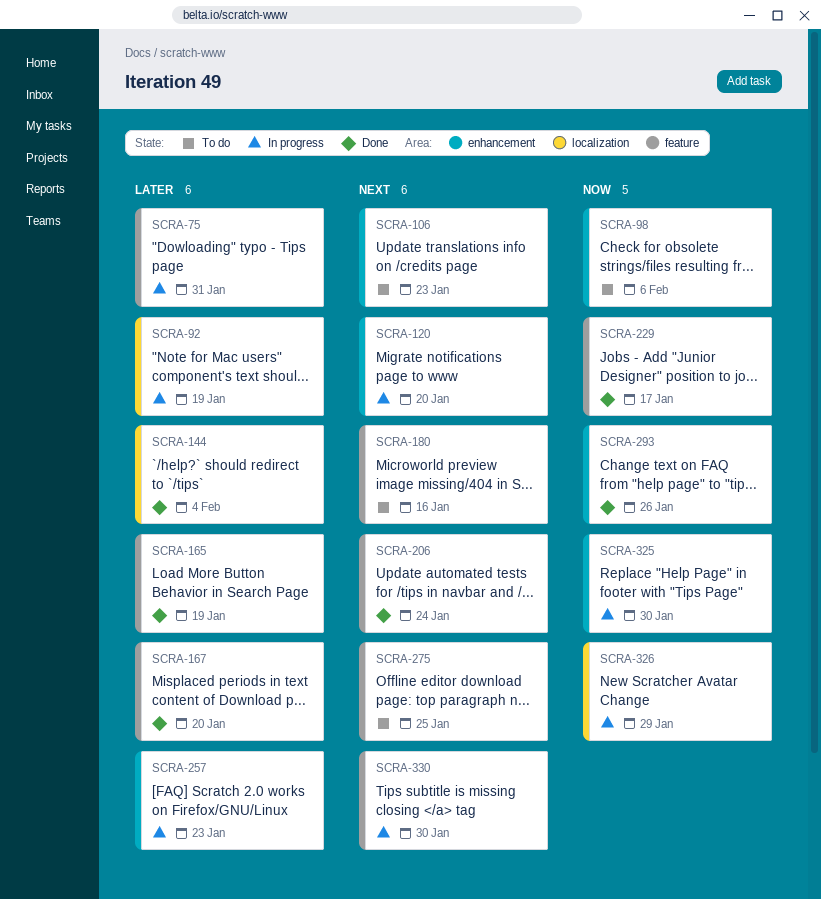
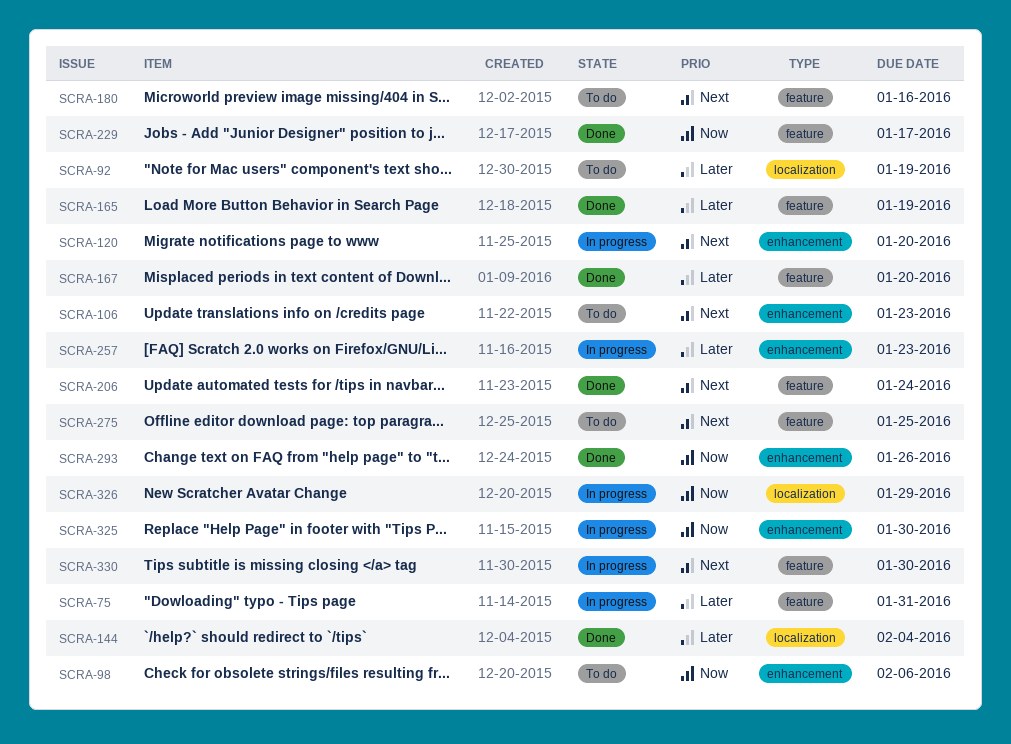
SCRA-92, status: In progress -> To do

